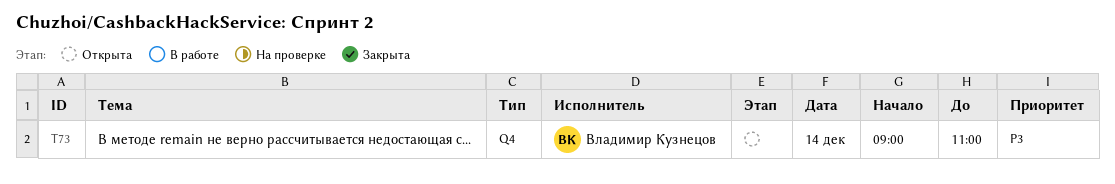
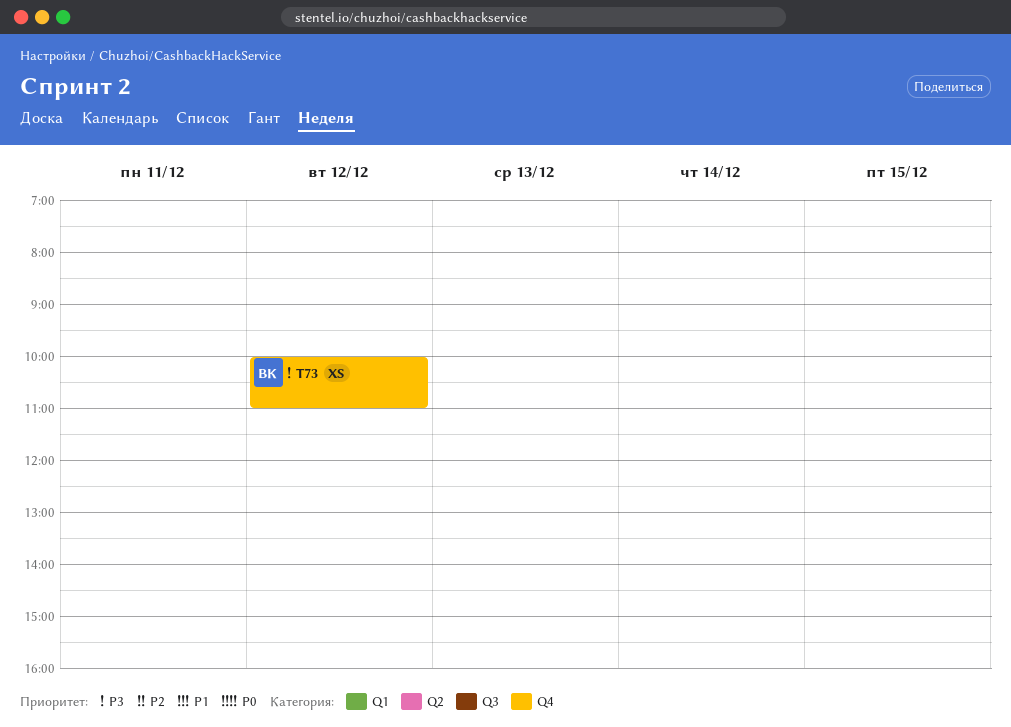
T73, day: Dec 14 -> Dec 12
T73, begins: 09:00 -> 10:00

